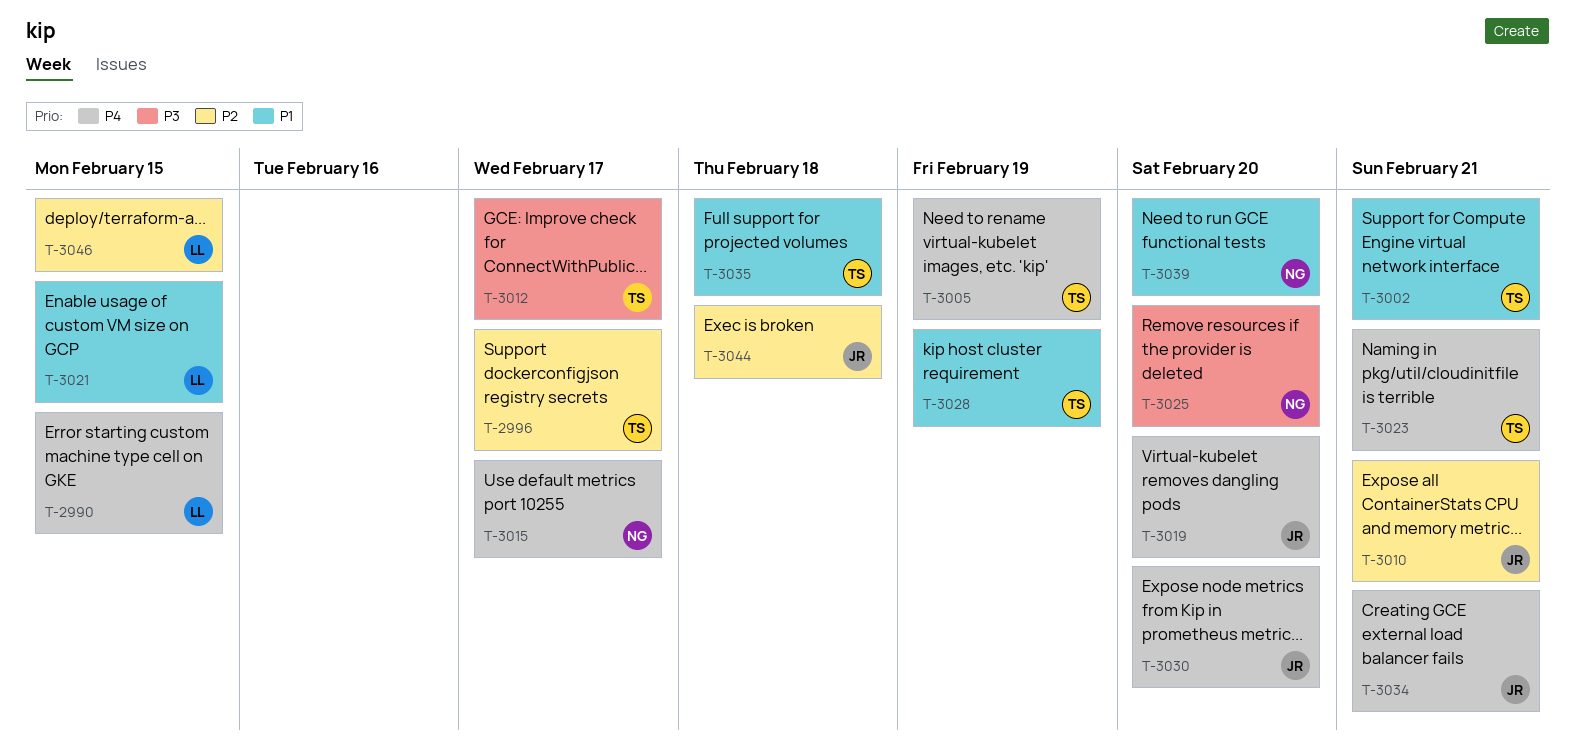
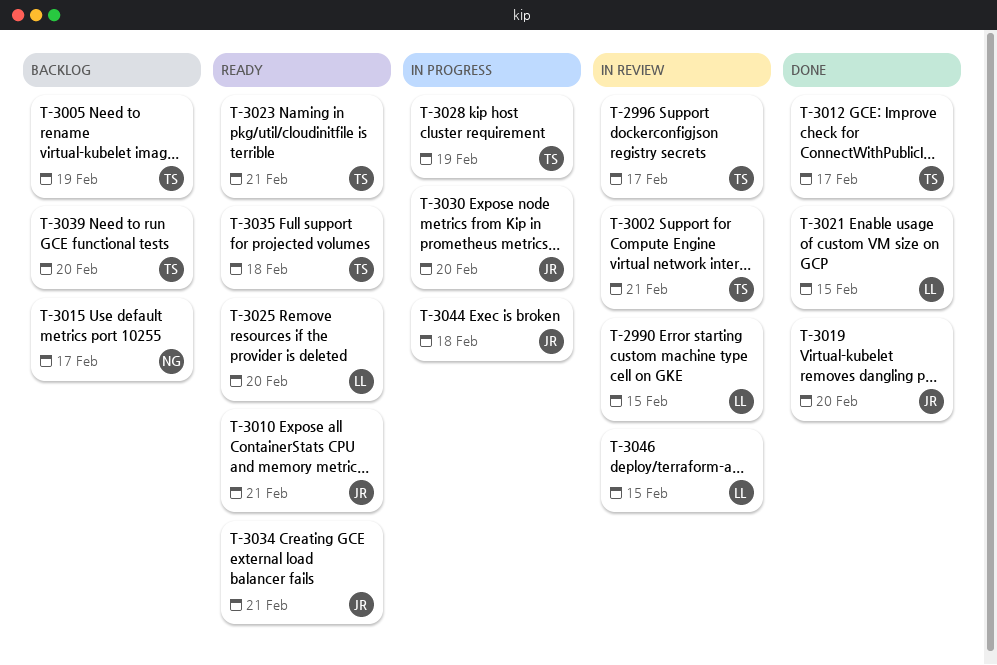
T-3025, owner: NG -> LL
T-3039, owner: NG -> TS

